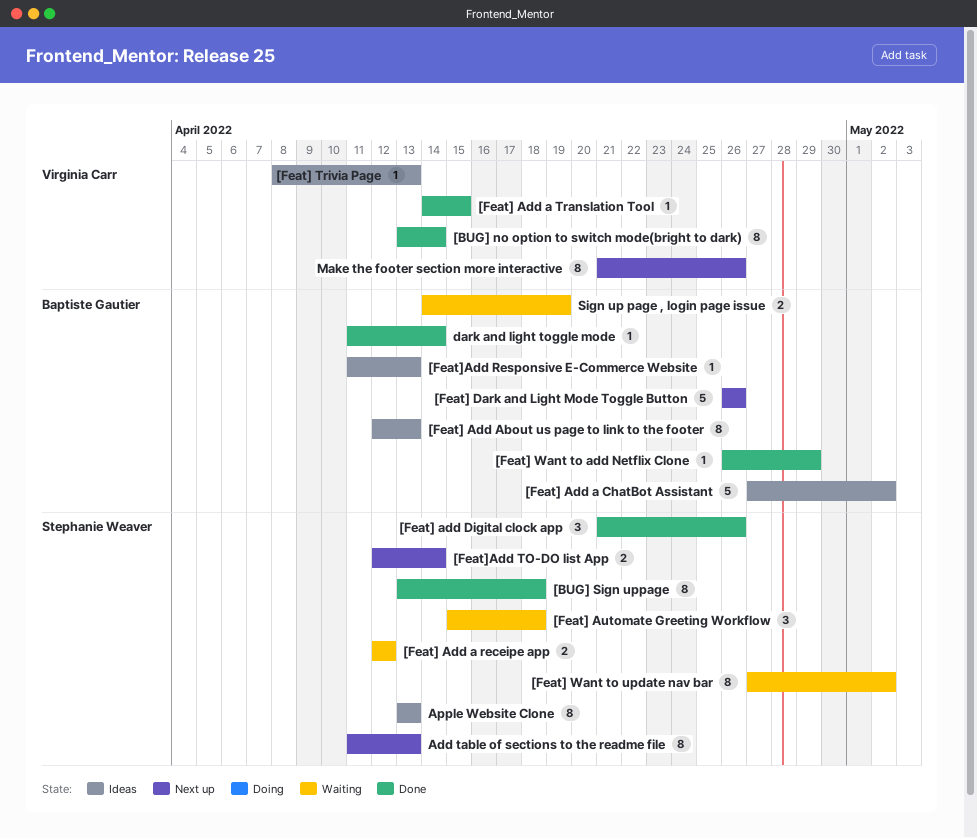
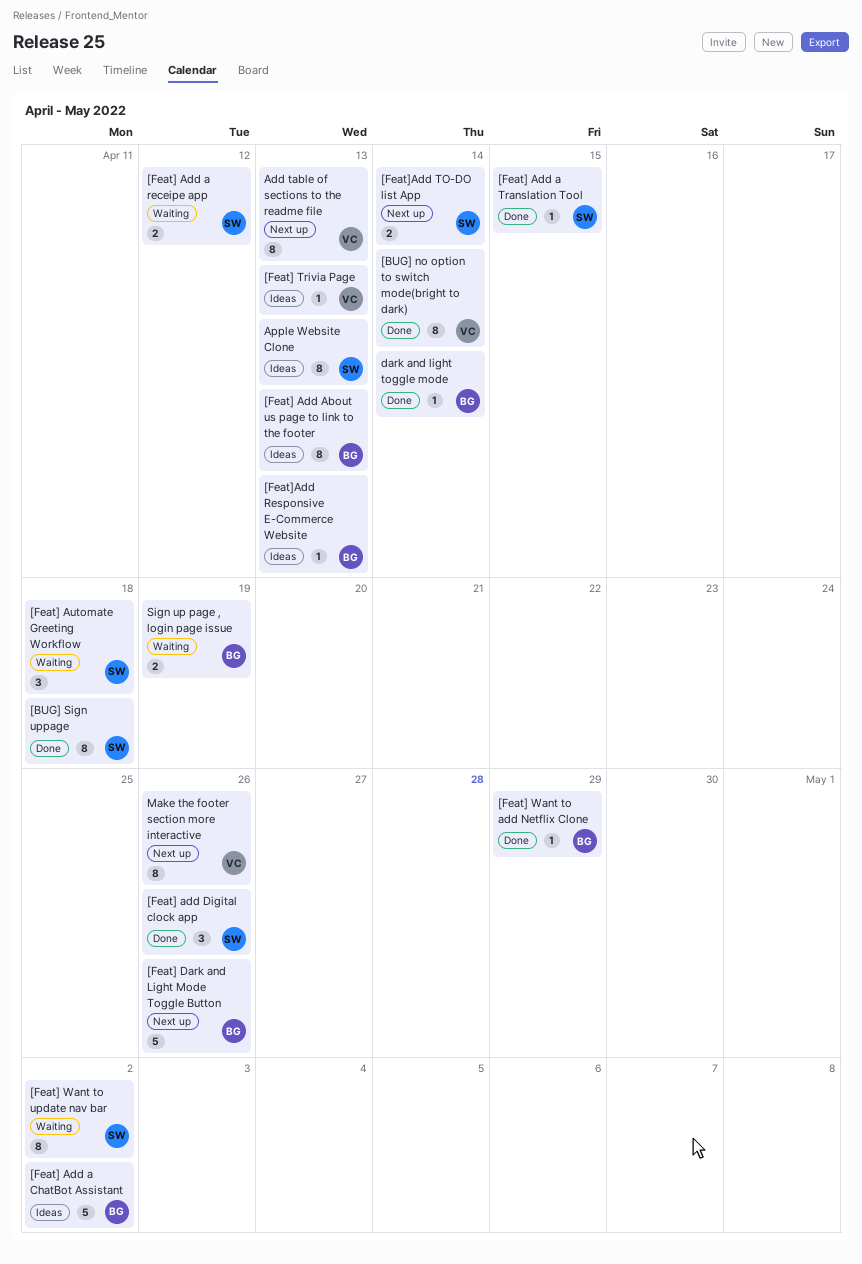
[Feat] Add a Translation Tool, owner: Virginia Carr -> Stephanie Weaver
Add table of sections to the readme file, owner: Stephanie Weaver -> Virginia Carr

